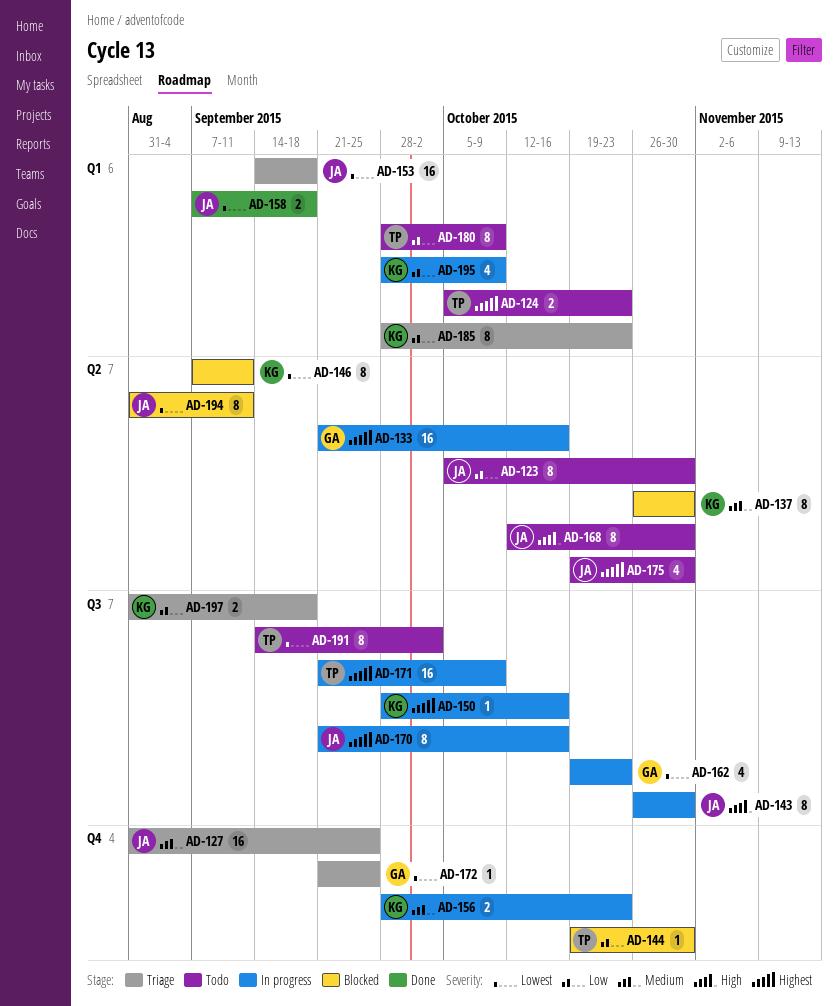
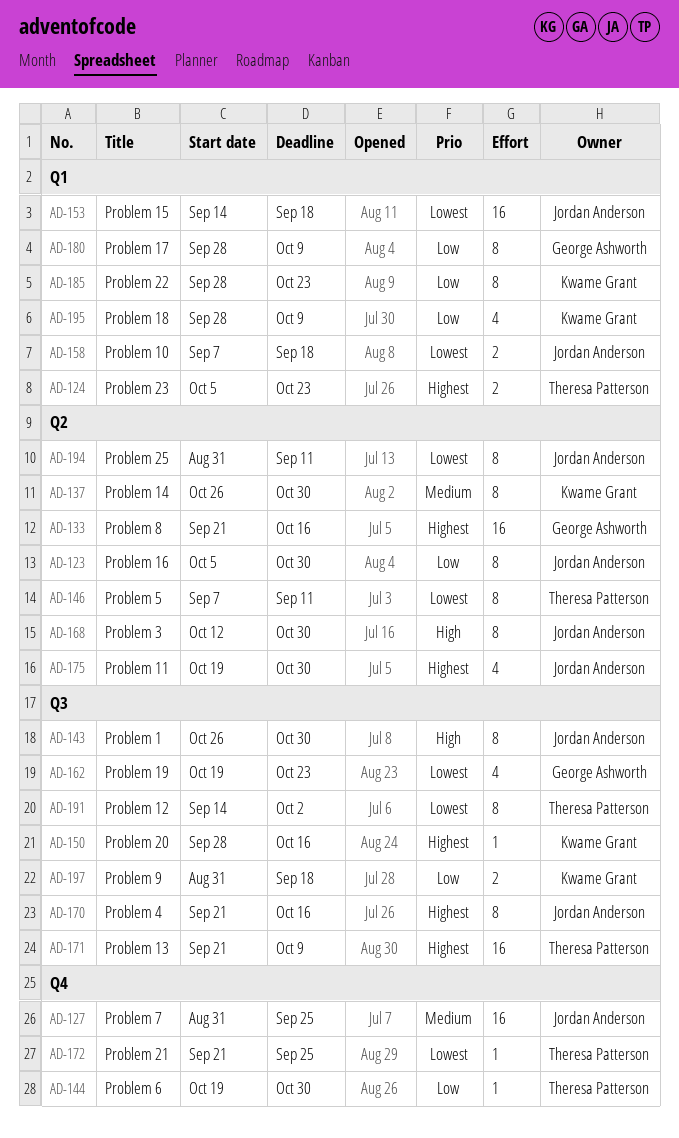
AD-146, owner: Kwame Grant -> Theresa Patterson
AD-156: present -> none
AD-172, owner: George Ashworth -> Theresa Patterson
AD-180, owner: Theresa Patterson -> George Ashworth

